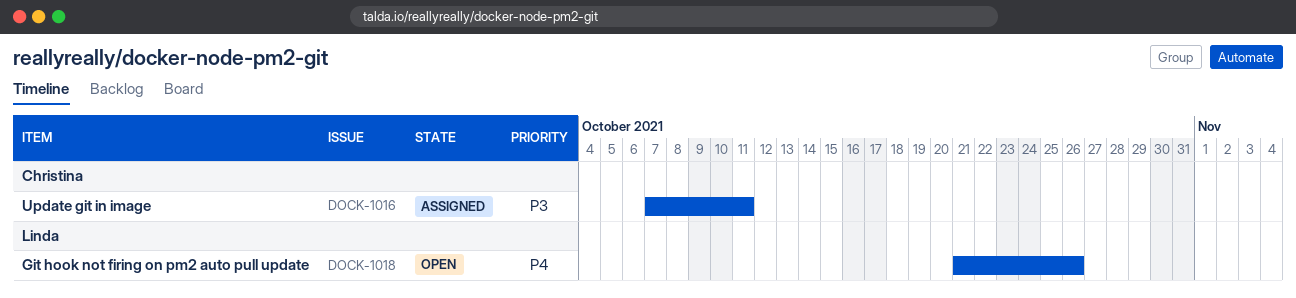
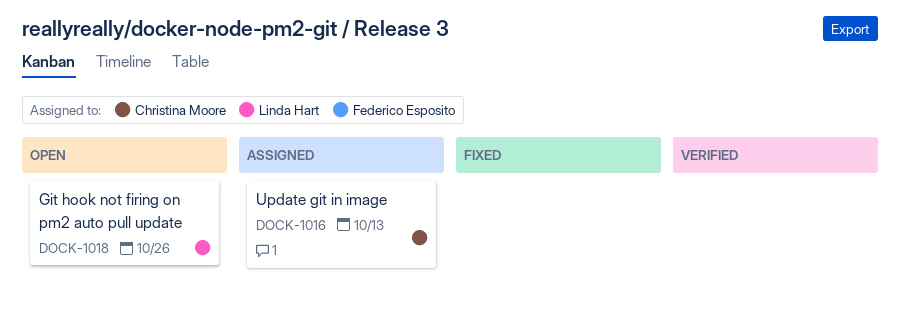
DOCK-1016, due: Oct 11 -> Oct 13

